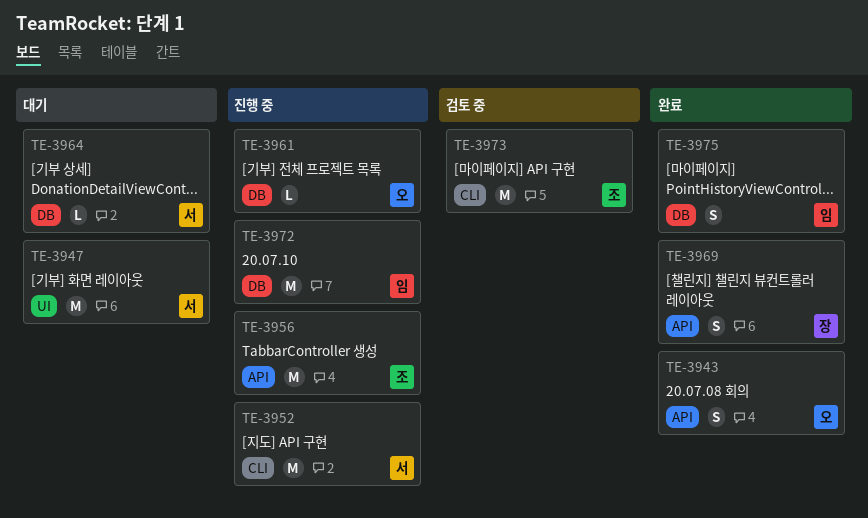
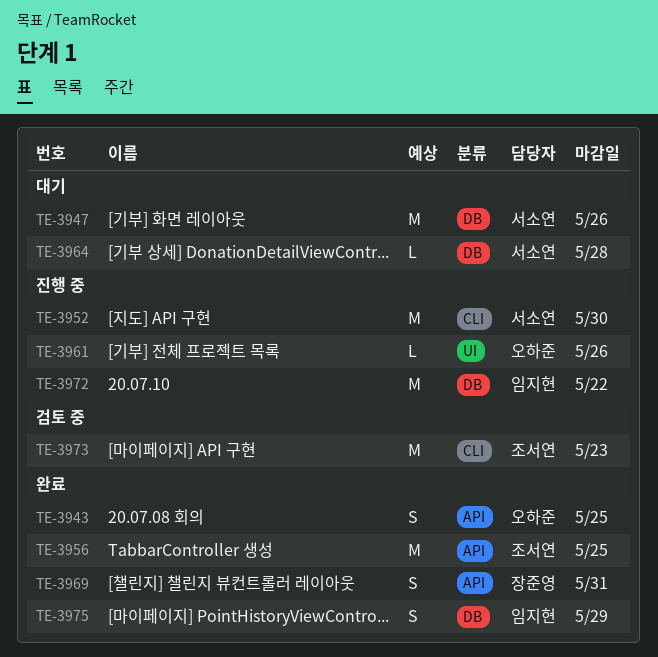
TE-3947, label: UI -> DB
TE-3956, status: 진행 중 -> 완료
TE-3961, label: DB -> UI

